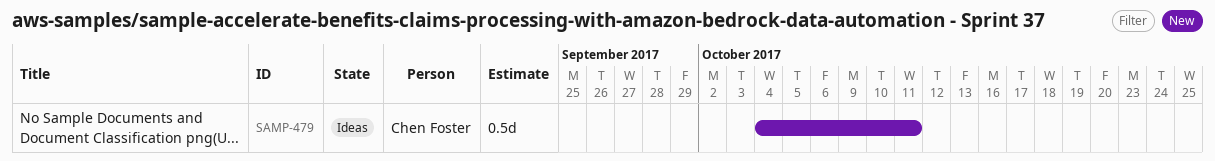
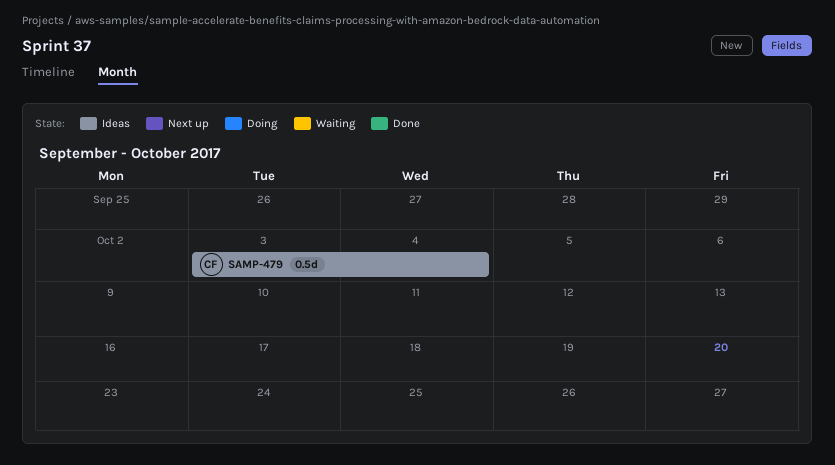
SAMP-479, start: Oct 4 -> Oct 3
SAMP-479, due: Oct 11 -> Oct 4

